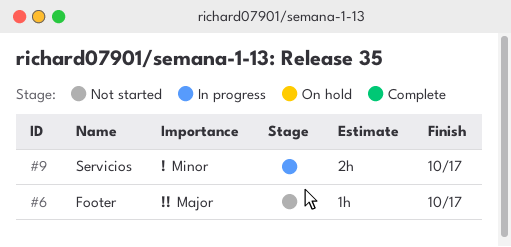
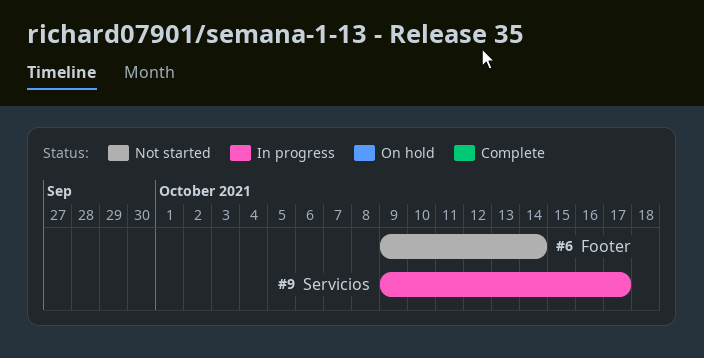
#6, due: Oct 17 -> Oct 14

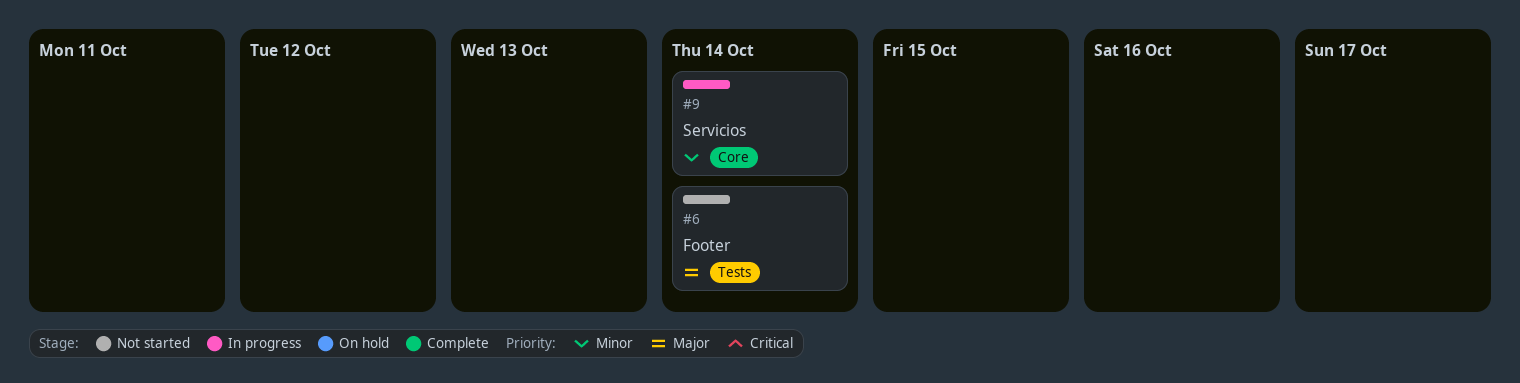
#9, due: Oct 17 -> Oct 14

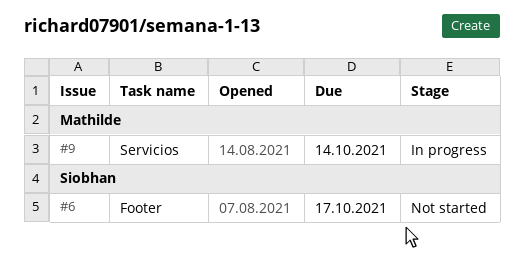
#6, due: Oct 14 -> Oct 17

